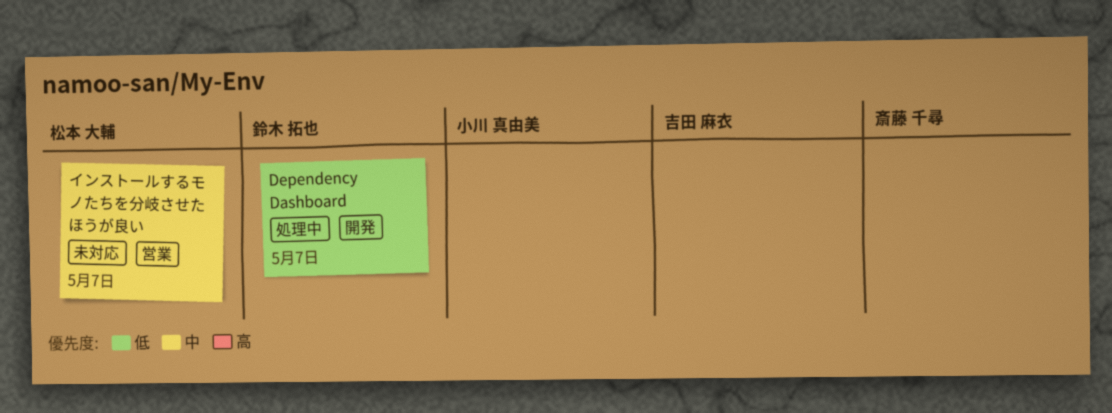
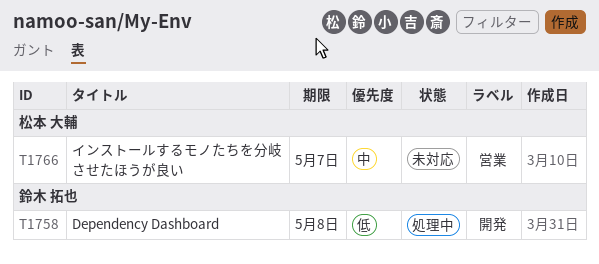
Dependency Dashboard, due: May 7 -> May 8

